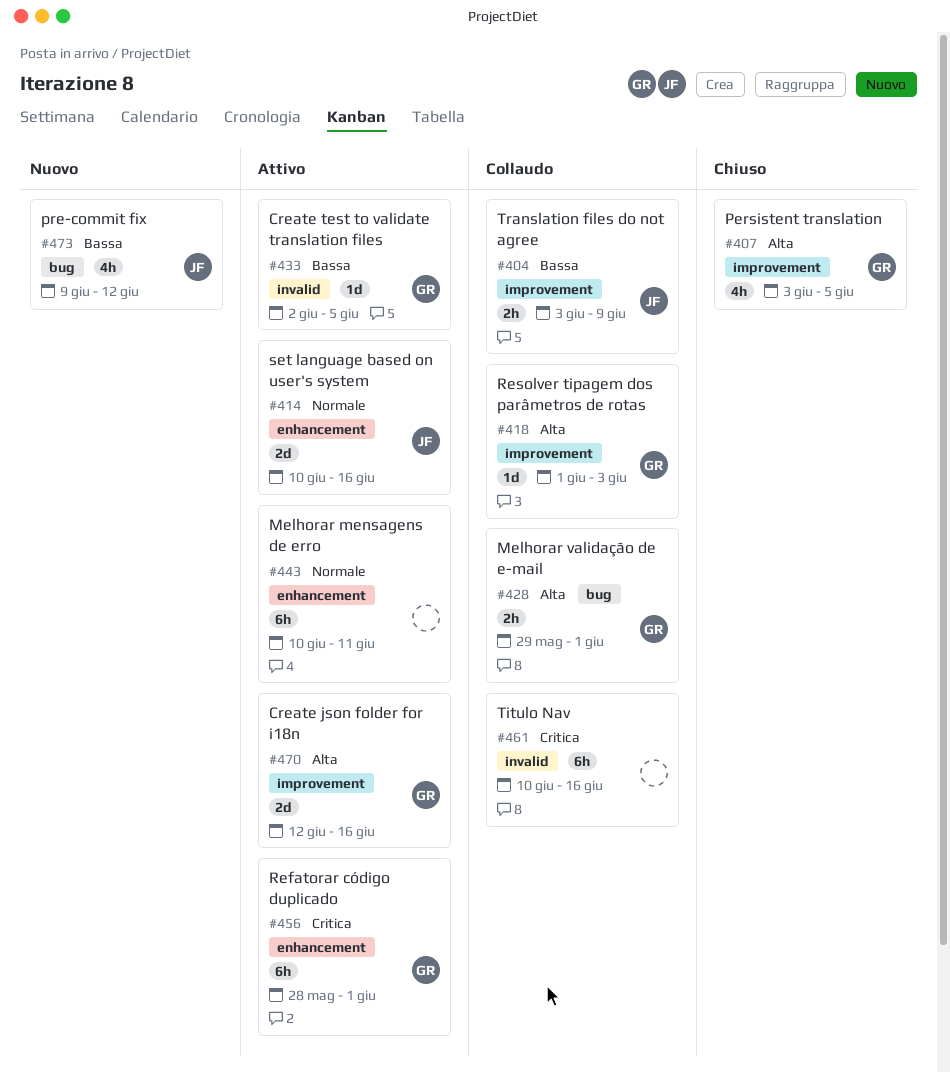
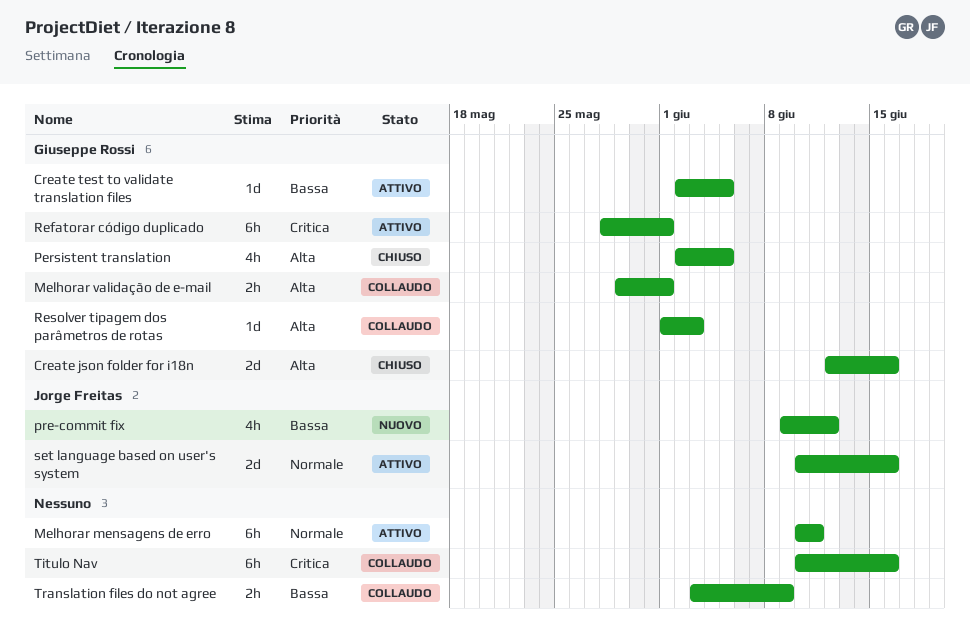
Create json folder for i18n, status: Attivo -> Chiuso
Persistent translation, start: Jun 3 -> Jun 2
Translation files do not agree, owner: Jorge Freitas -> none

